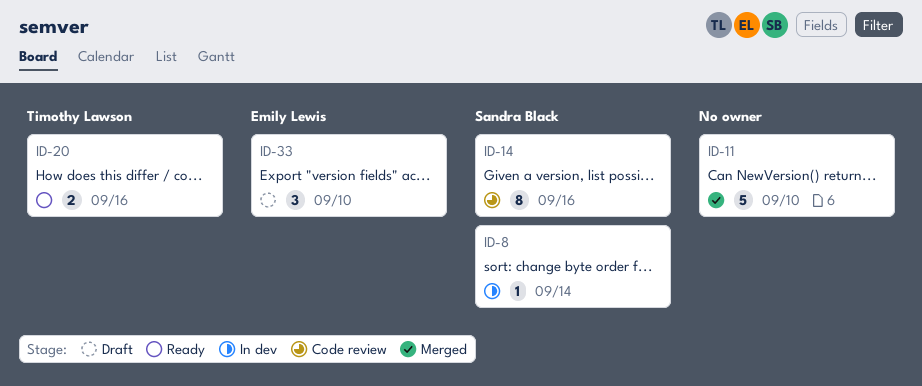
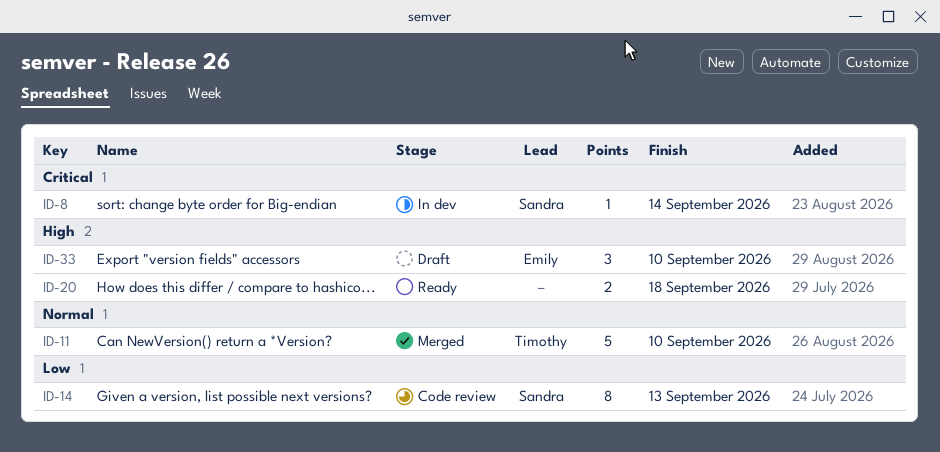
ID-11, owner: none -> Timothy Lawson
ID-14, due: Sep 16 -> Sep 13
ID-20, owner: Timothy Lawson -> none
ID-20, due: Sep 16 -> Sep 18

